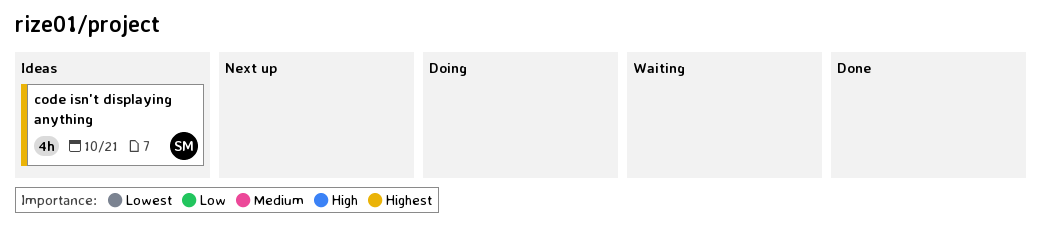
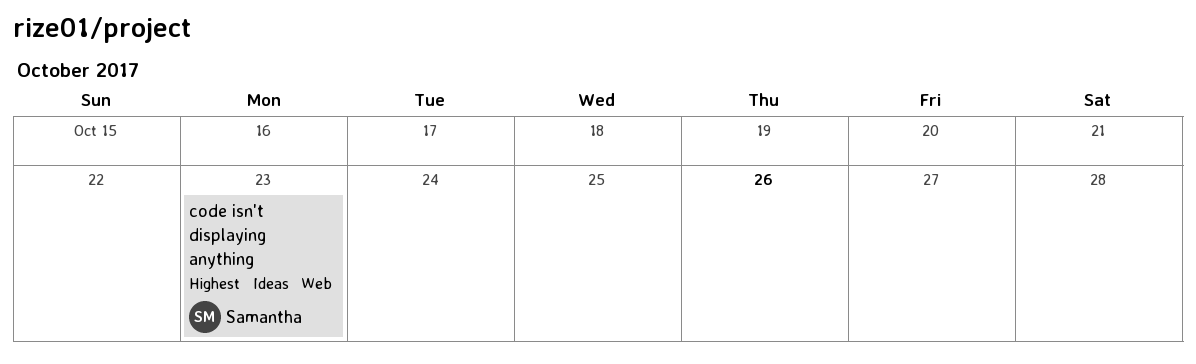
code isn't displaying anything, due: Oct 21 -> Oct 23

